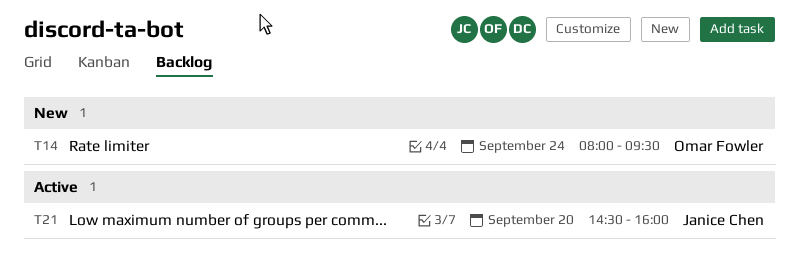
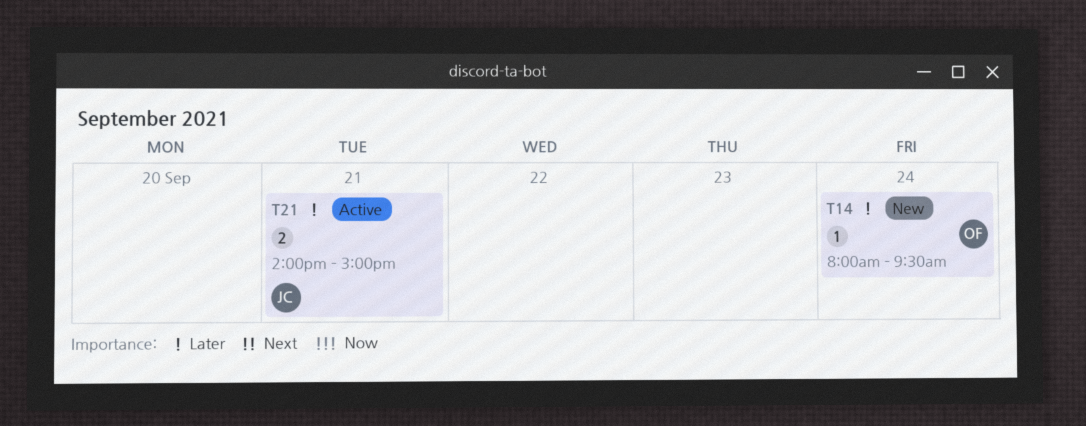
T21, day: Sep 20 -> Sep 21
T21, begins: 14:30 -> 14:00
T21, ends: 16:00 -> 15:00

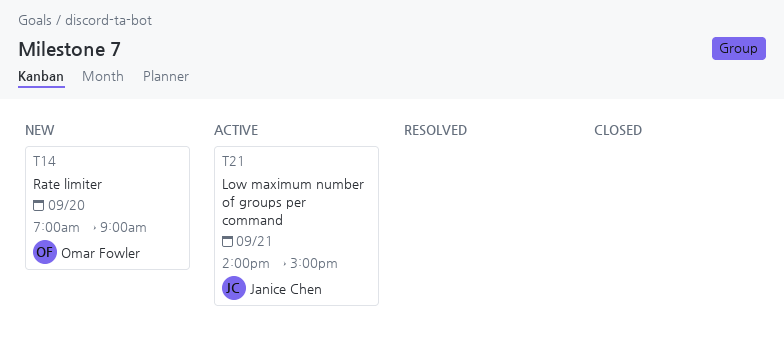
T14, day: Sep 24 -> Sep 20
T14, begins: 08:00 -> 07:00
T14, ends: 09:30 -> 09:00

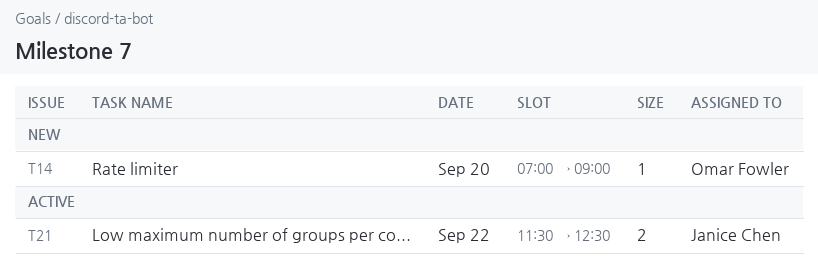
T21, day: Sep 21 -> Sep 22
T21, begins: 14:00 -> 11:30
T21, ends: 15:00 -> 12:30

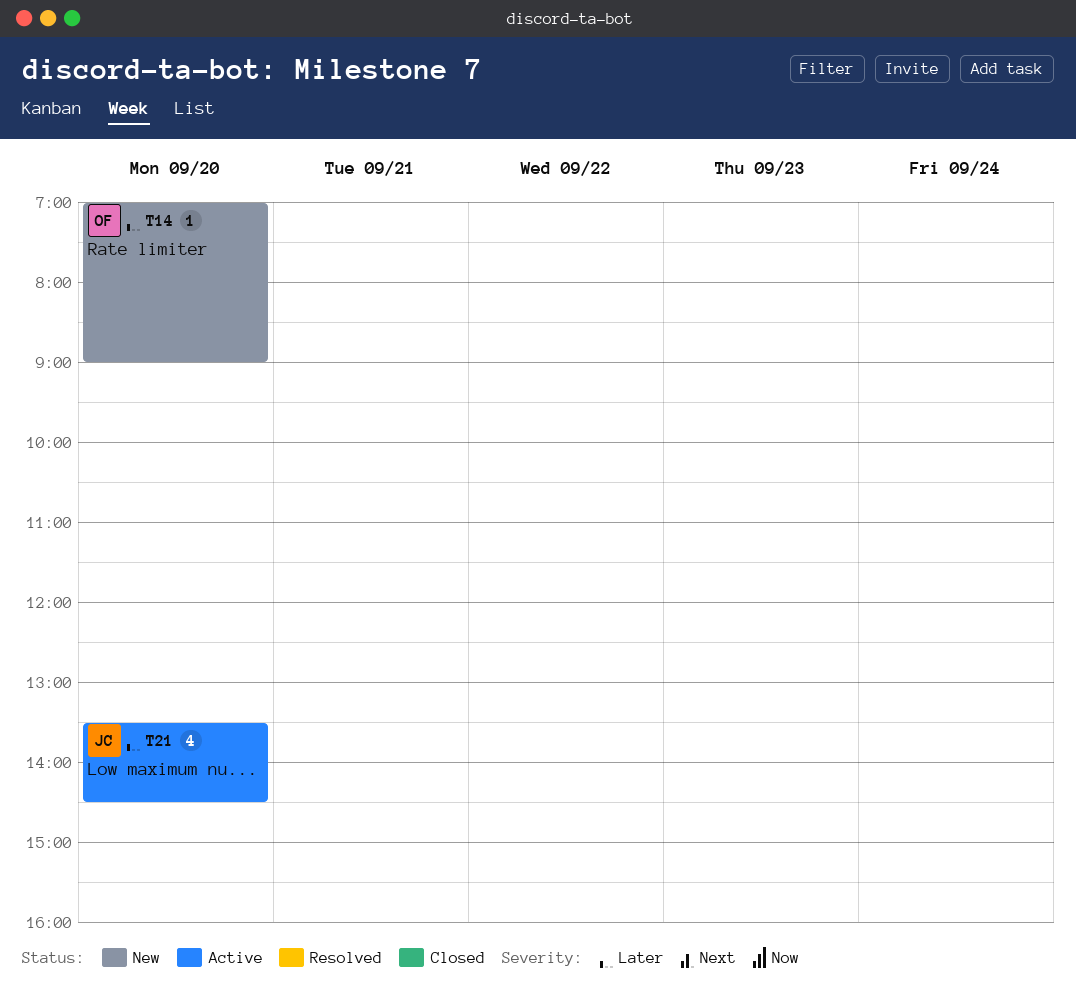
T21, estimate: 2 -> 4
T21, day: Sep 22 -> Sep 20
T21, begins: 11:30 -> 13:30
T21, ends: 12:30 -> 14:30

